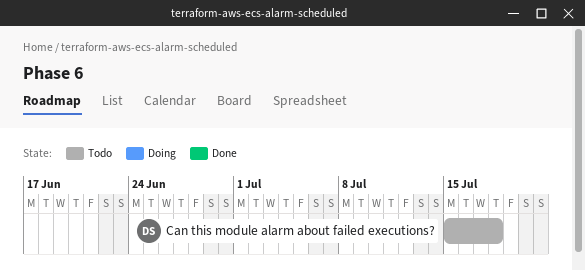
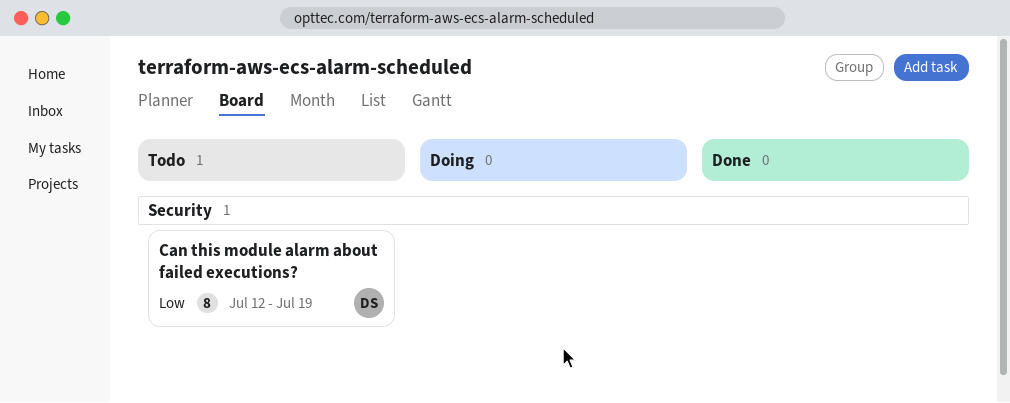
Can this module alarm about failed executions?, start: Jul 15 -> Jul 12
Can this module alarm about failed executions?, due: Jul 18 -> Jul 19

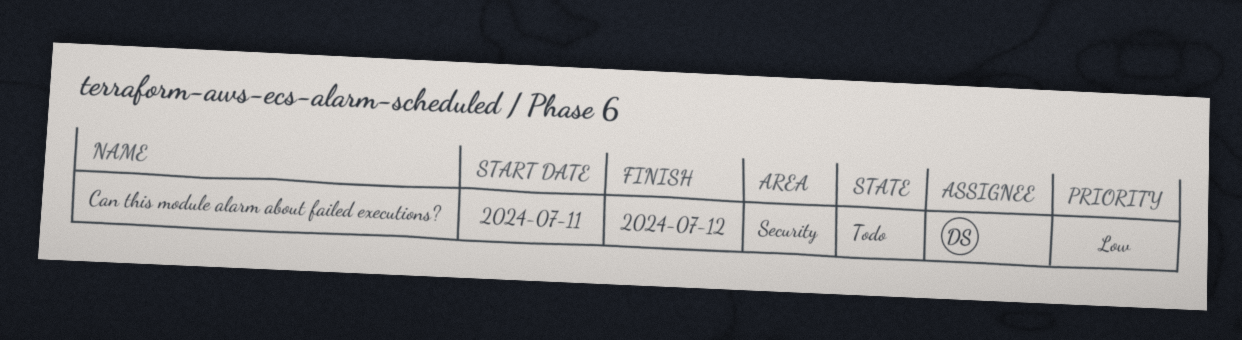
Can this module alarm about failed executions?, start: Jul 12 -> Jul 11
Can this module alarm about failed executions?, due: Jul 19 -> Jul 12

